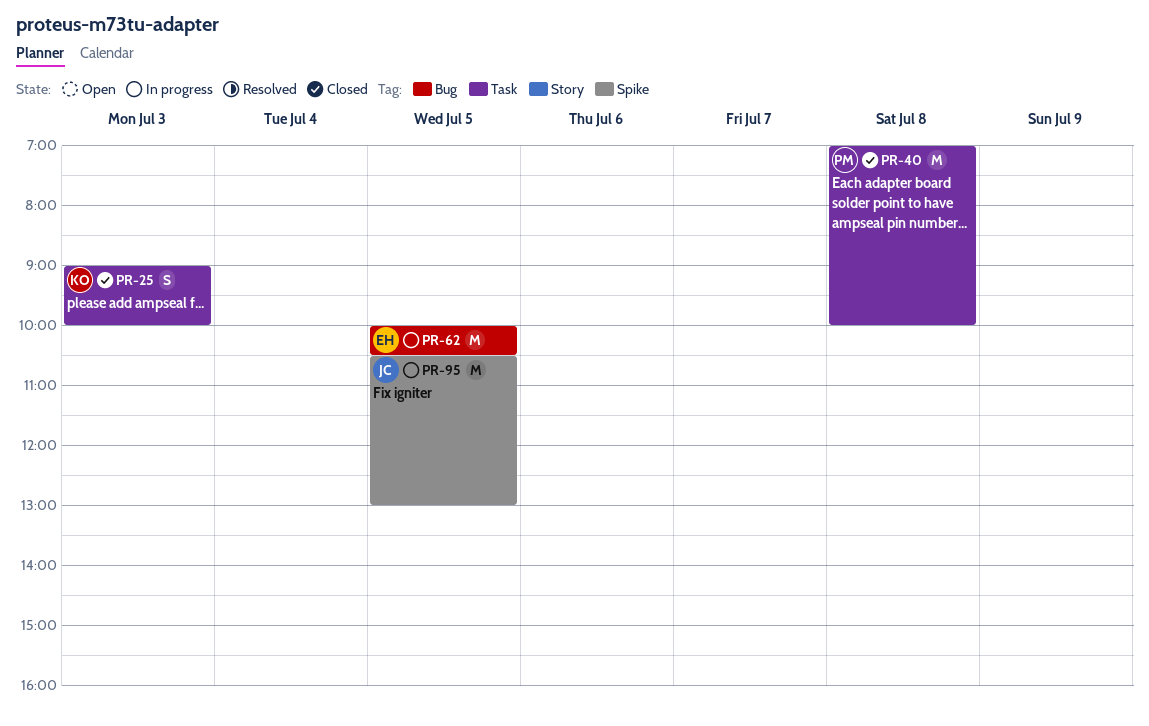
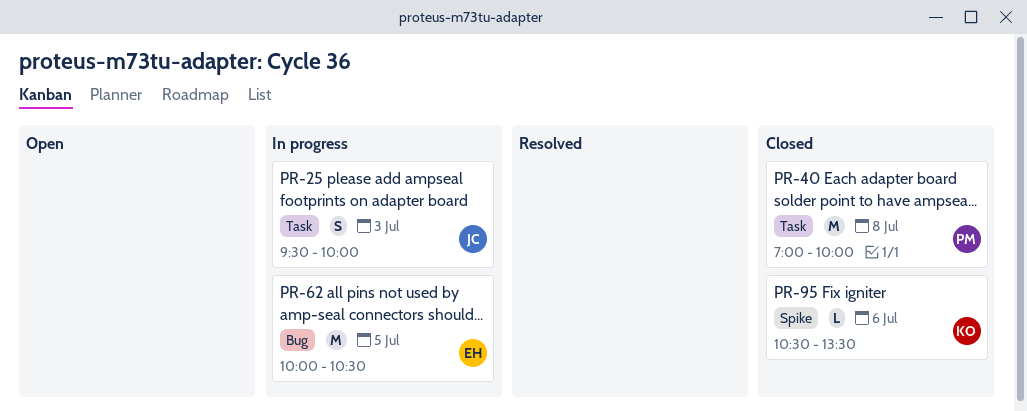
PR-25, status: Closed -> In progress
PR-25, owner: KO -> JC
PR-25, begins: 09:00 -> 09:30
PR-95, status: In progress -> Closed
PR-95, owner: JC -> KO
PR-95, estimate: M -> L
PR-95, day: Jul 5 -> Jul 6
PR-95, ends: 13:00 -> 13:30

